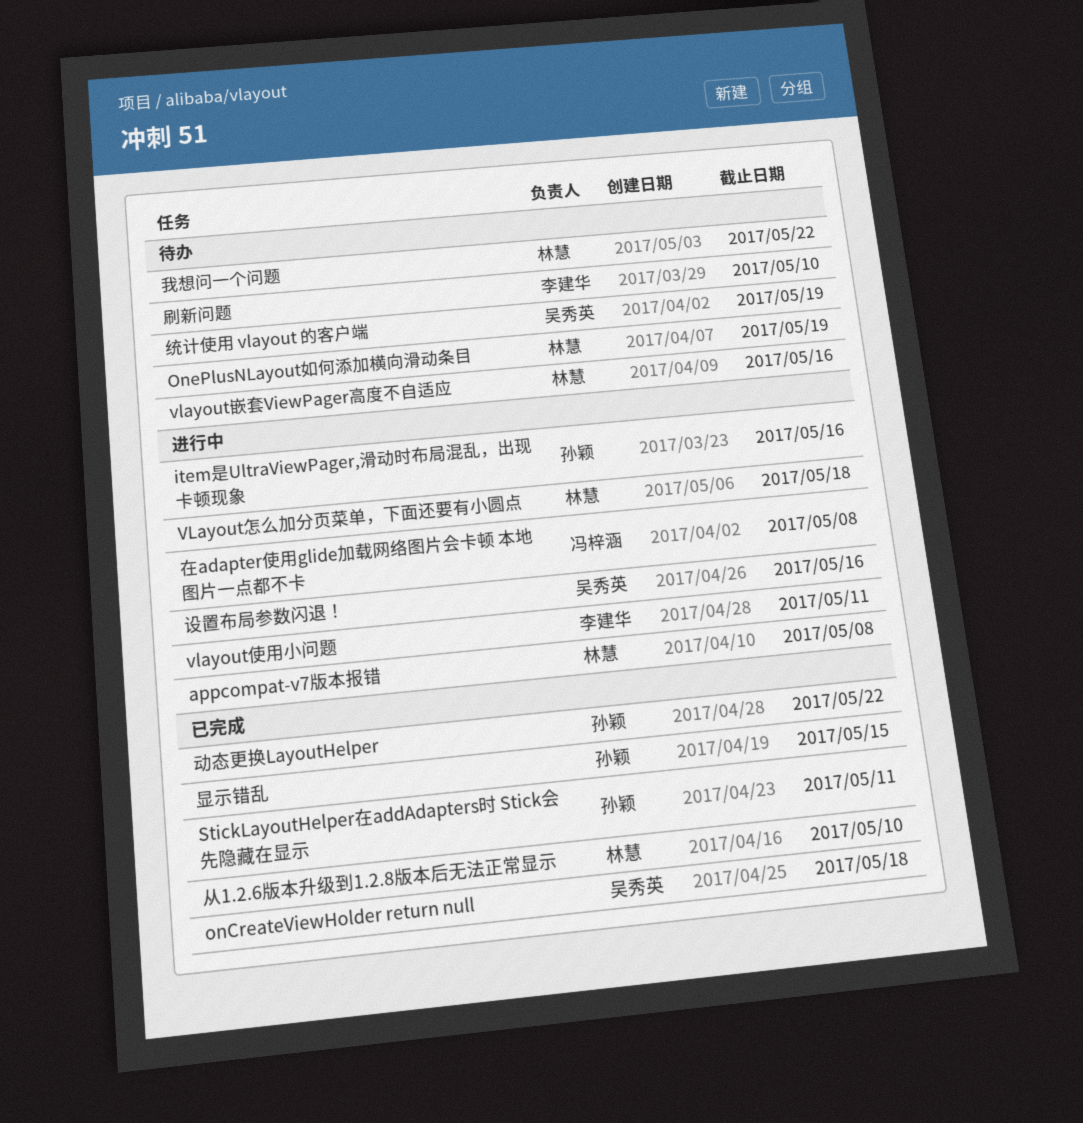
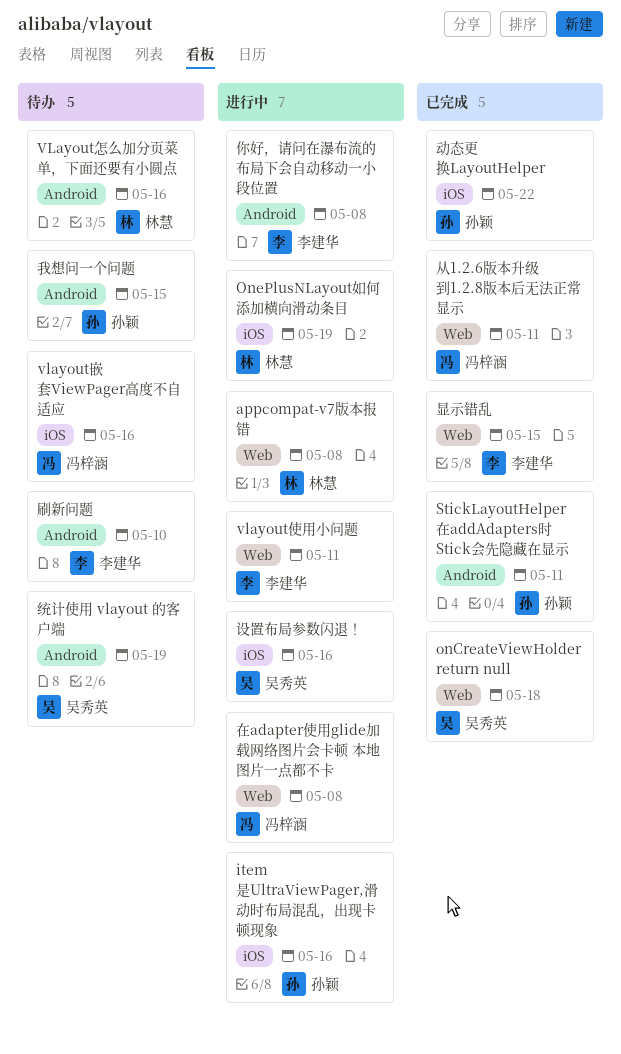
OnePlusNLayout如何添加横向滑动条目, status: 待办 -> 进行中
vlayout嵌套ViewPager高度不自适应, owner: 林慧 -> 冯梓涵
VLayout怎么加分页菜单，下面还要有小圆点, status: 进行中 -> 待办
VLayout怎么加分页菜单，下面还要有小圆点, due: May 18 -> May 16
从1.2.6版本升级到1.2.8版本后无法正常显示, owner: 林慧 -> 冯梓涵
从1.2.6版本升级到1.2.8版本后无法正常显示, due: May 10 -> May 11
你好，请问在瀑布流的布局下会自动移动一小段位置: none -> present
我想问一个问题, owner: 林慧 -> 孙颖
我想问一个问题, due: May 22 -> May 15
显示错乱, owner: 孙颖 -> 李建华

